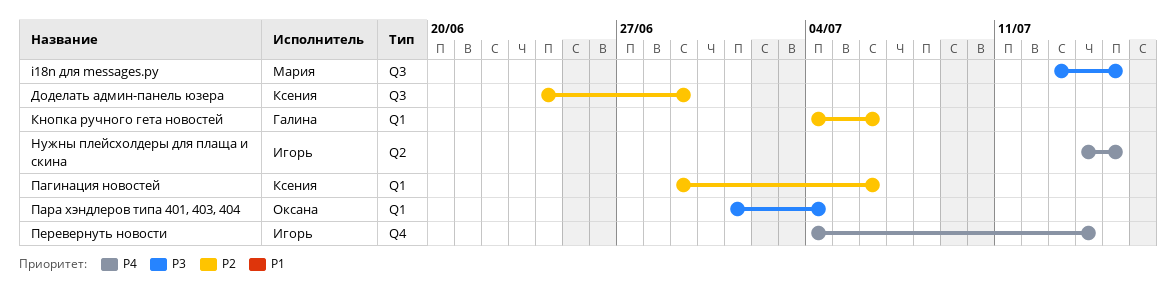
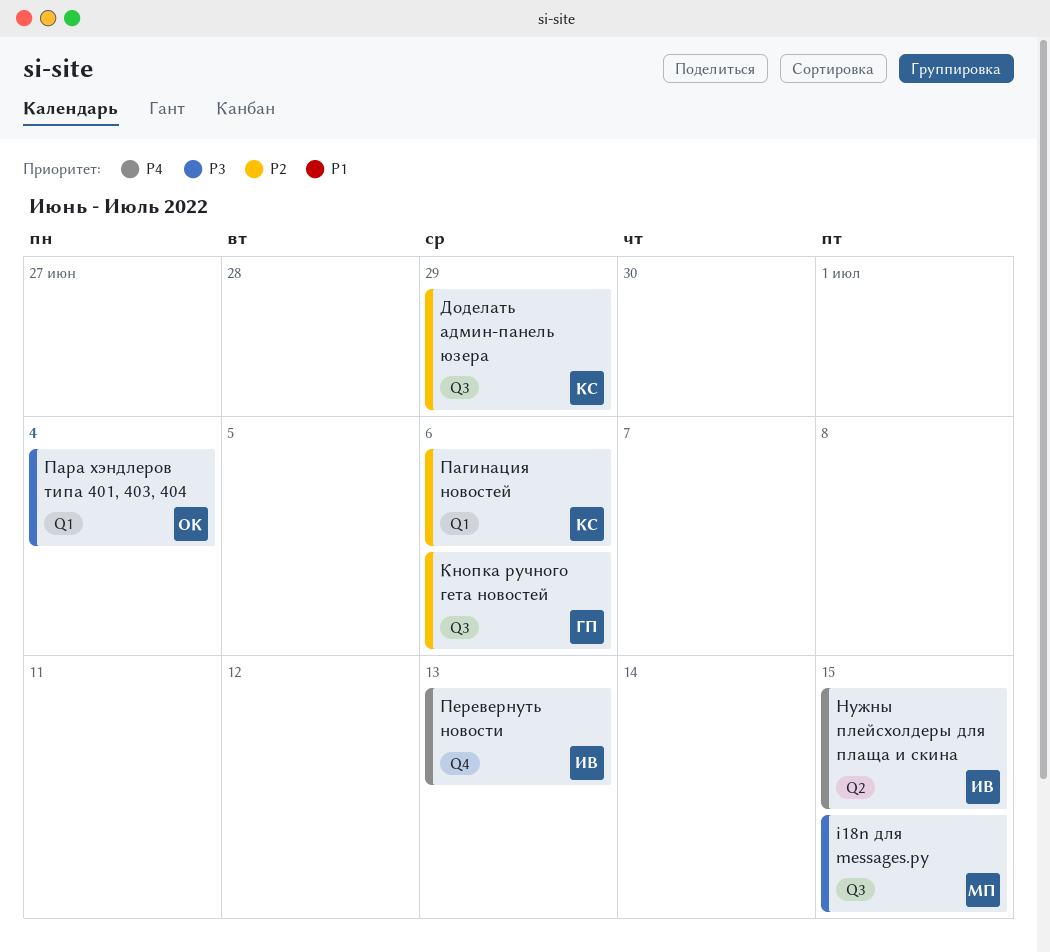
Кнопка ручного гета новостей, label: Q1 -> Q3
Перевернуть новости, due: Jul 14 -> Jul 13

